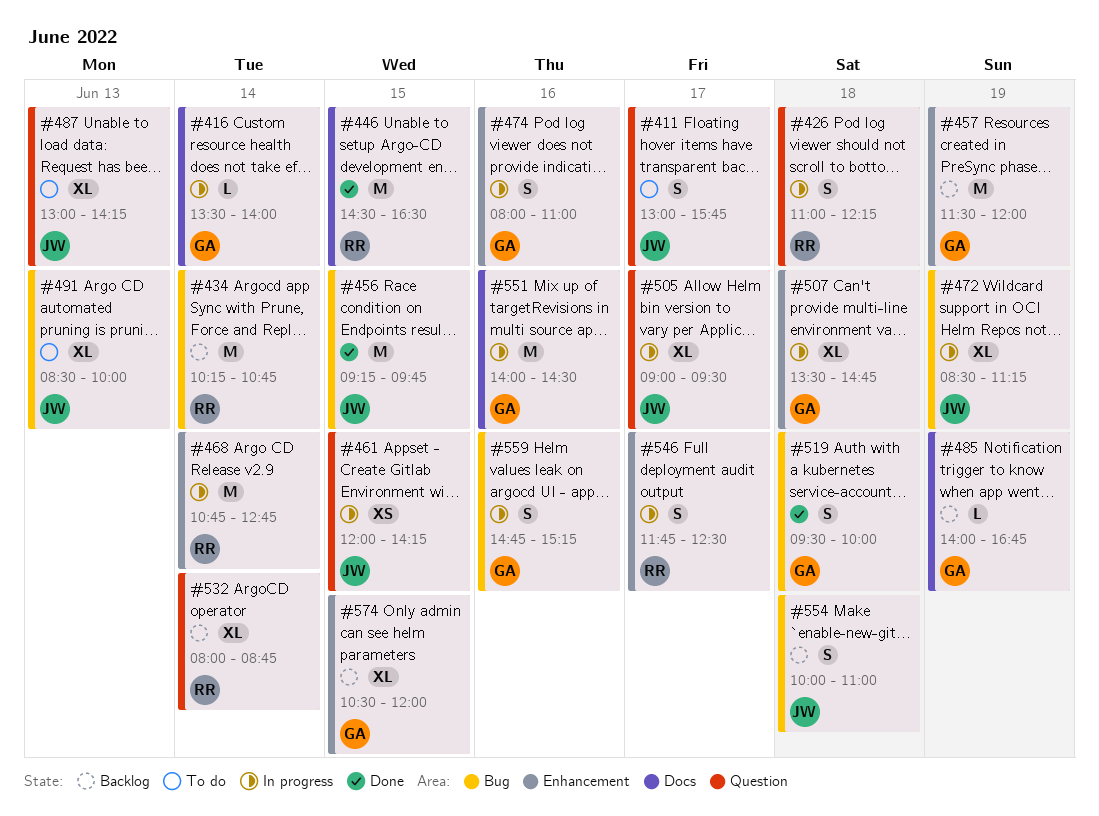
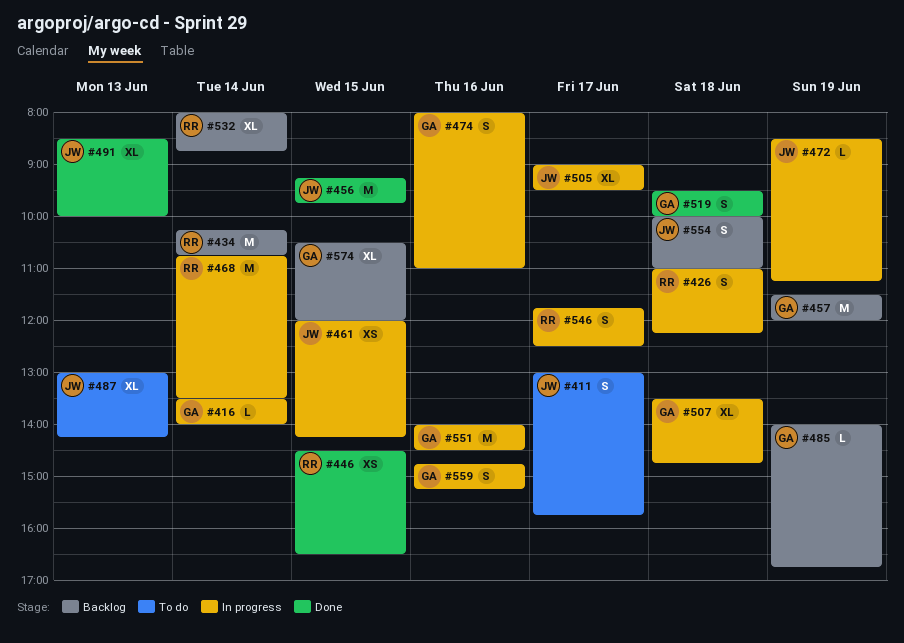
#446, estimate: M -> XS
#468, ends: 12:45 -> 13:30
#472, estimate: XL -> L
#491, status: To do -> Done

